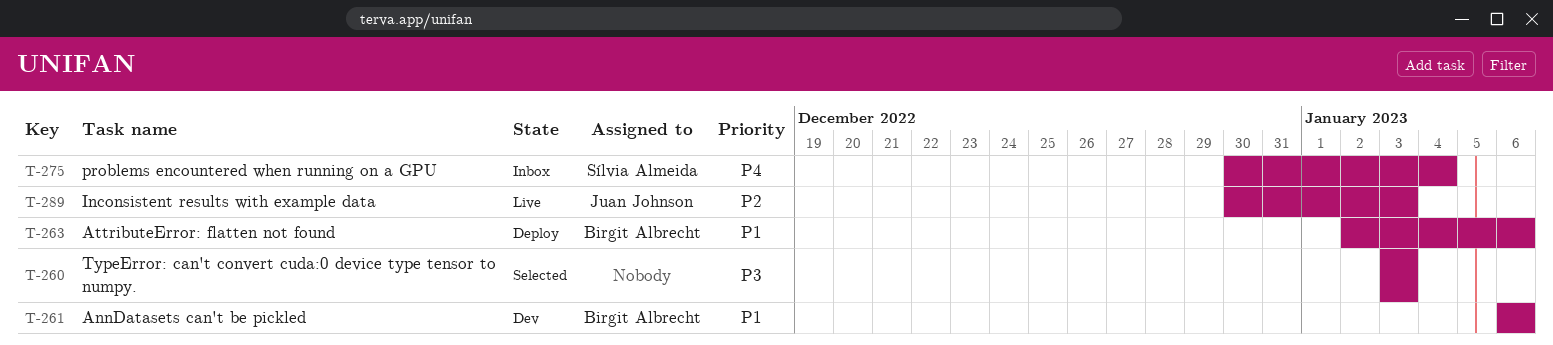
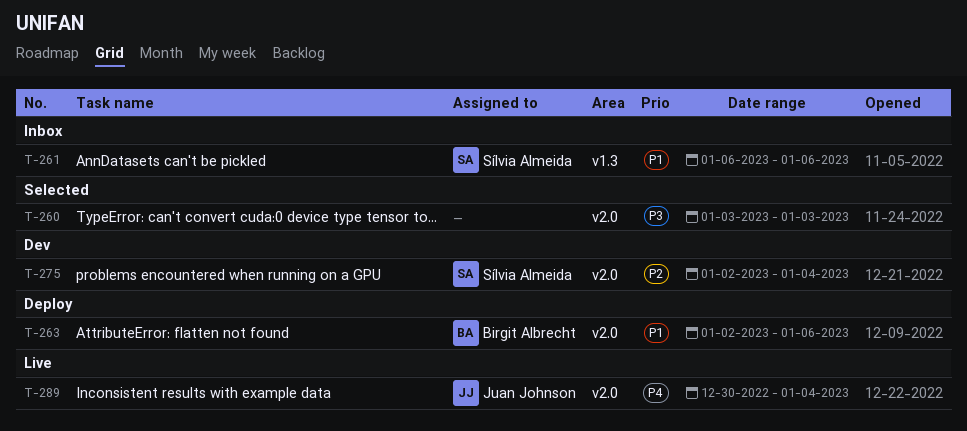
T-261, status: Dev -> Inbox
T-261, owner: Birgit Albrecht -> Sílvia Almeida
T-275, status: Inbox -> Dev
T-275, priority: P4 -> P2
T-275, start: Dec 30 -> Jan 2
T-289, priority: P2 -> P4
T-289, due: Jan 3 -> Jan 4

